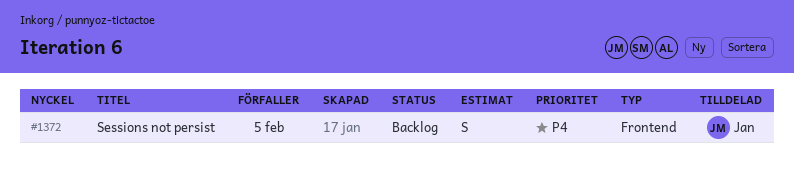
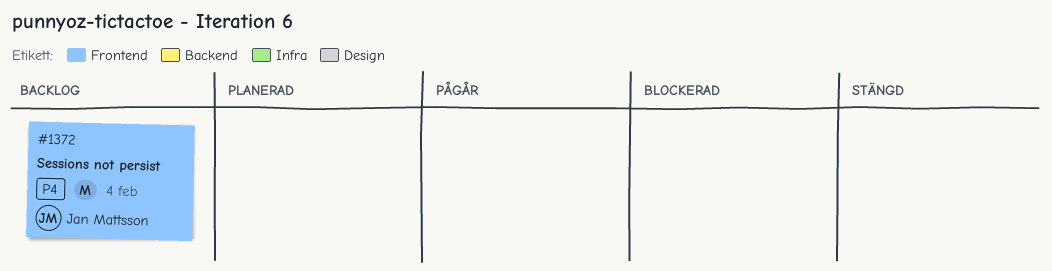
#1372, estimate: S -> M
#1372, due: Feb 5 -> Feb 4

